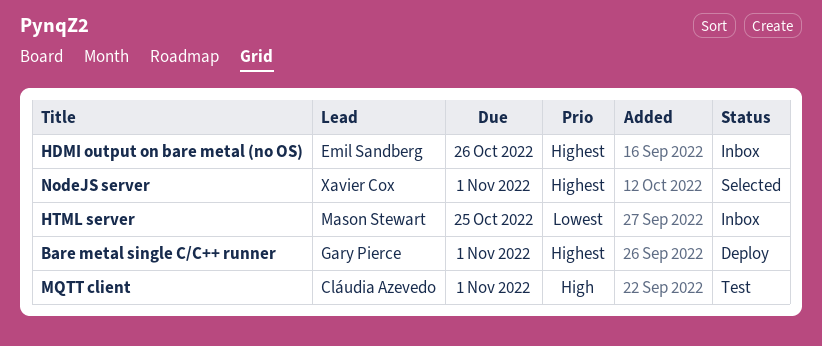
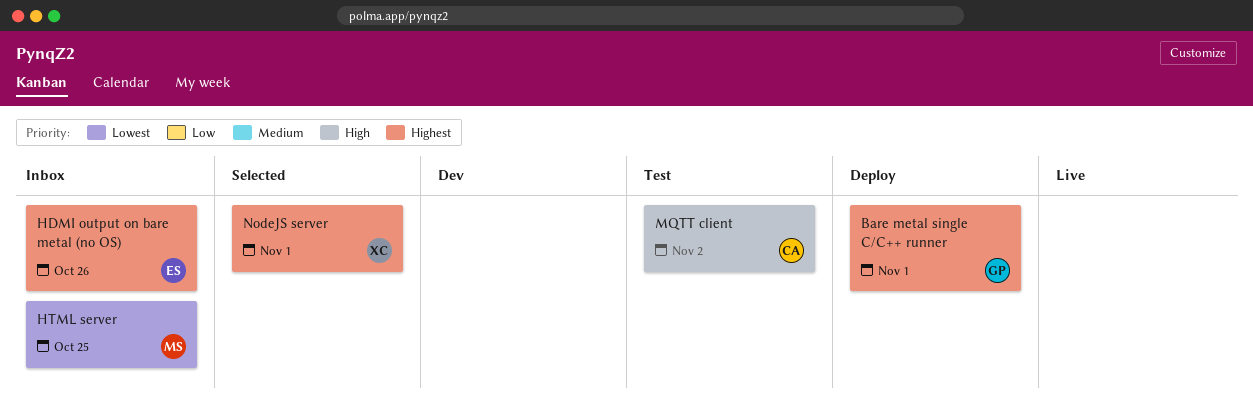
MQTT client, due: Nov 1 -> Nov 2

